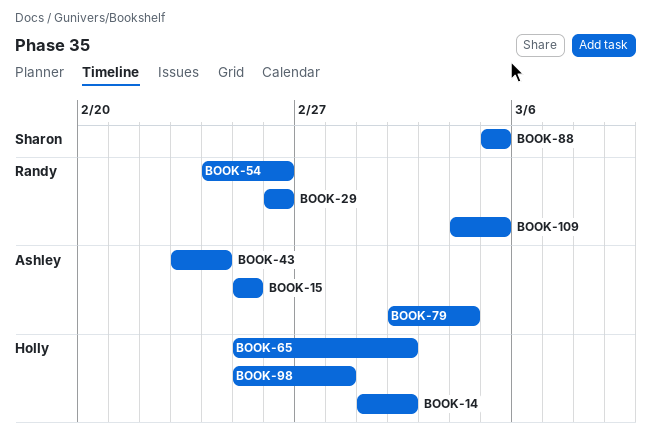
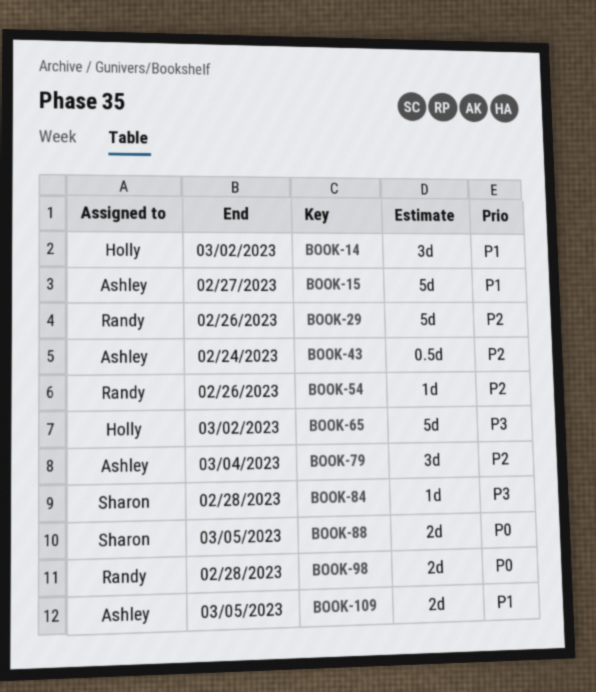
BOOK-15, due: Feb 25 -> Feb 27
BOOK-84: none -> present
BOOK-98, owner: Holly -> Randy
BOOK-109, owner: Randy -> Ashley

